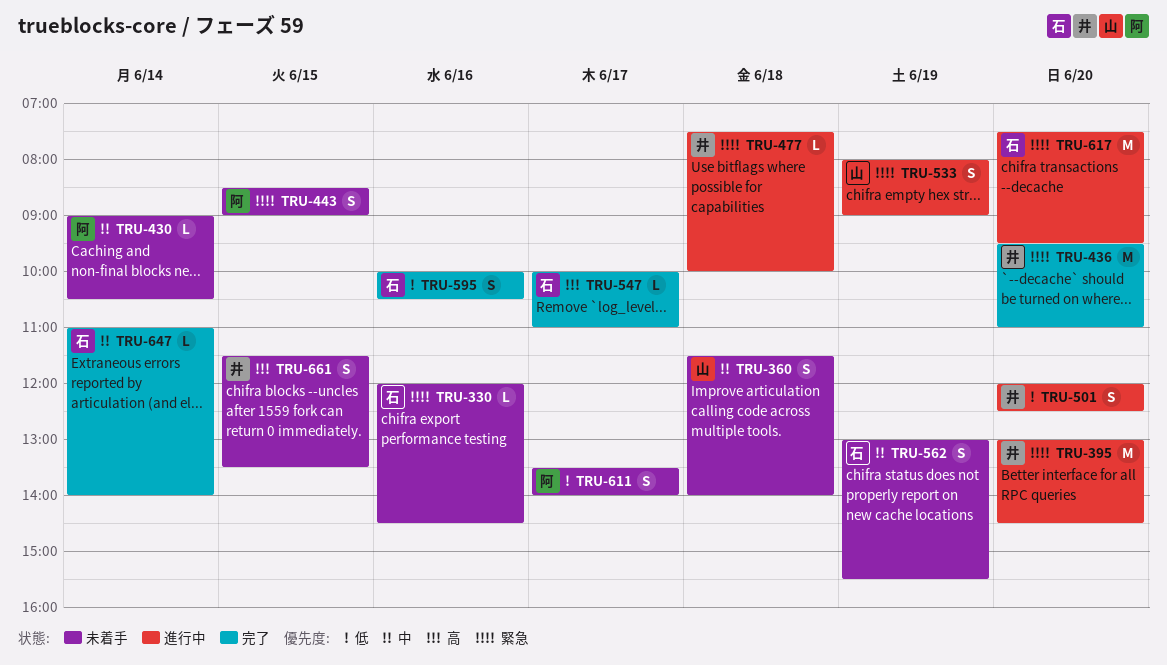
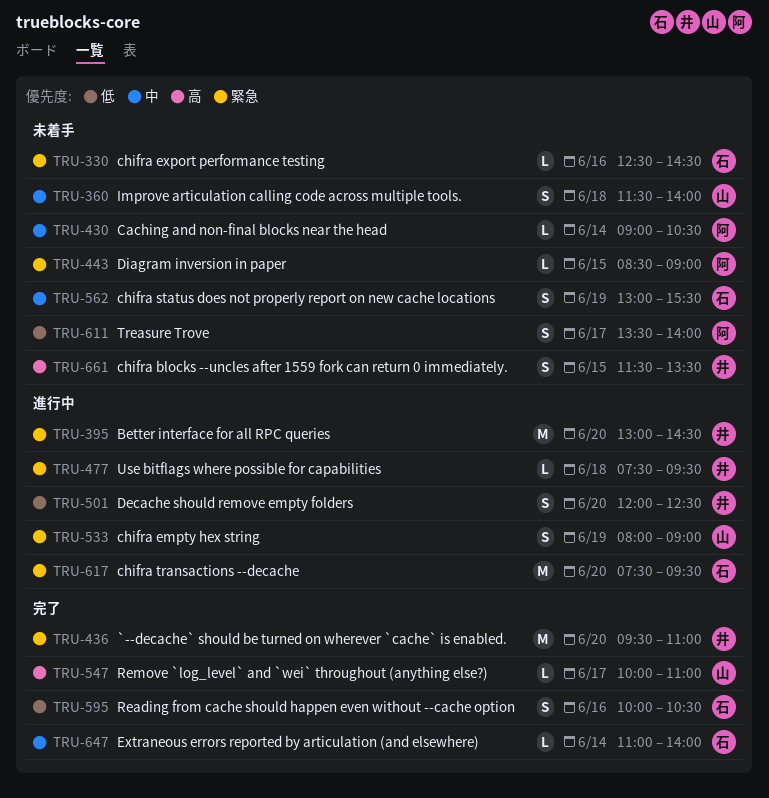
TRU-330, begins: 12:00 -> 12:30
TRU-443, estimate: S -> L
TRU-477, ends: 10:00 -> 09:30
TRU-547, owner: 石 -> 山

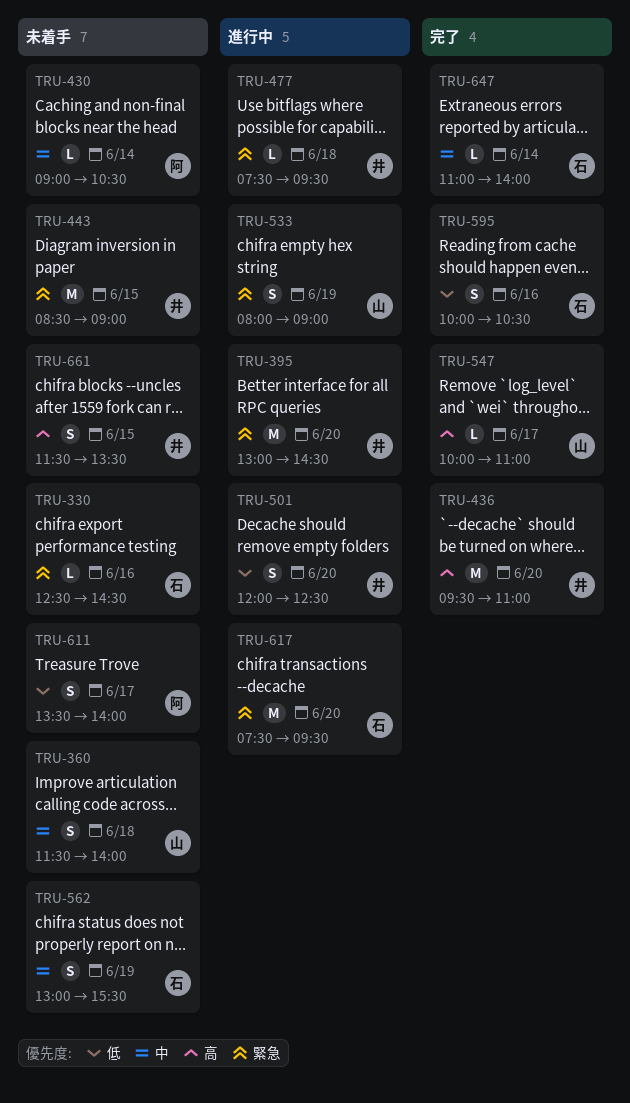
TRU-436, priority: 緊急 -> 高
TRU-443, owner: 阿 -> 井
TRU-443, estimate: L -> M

